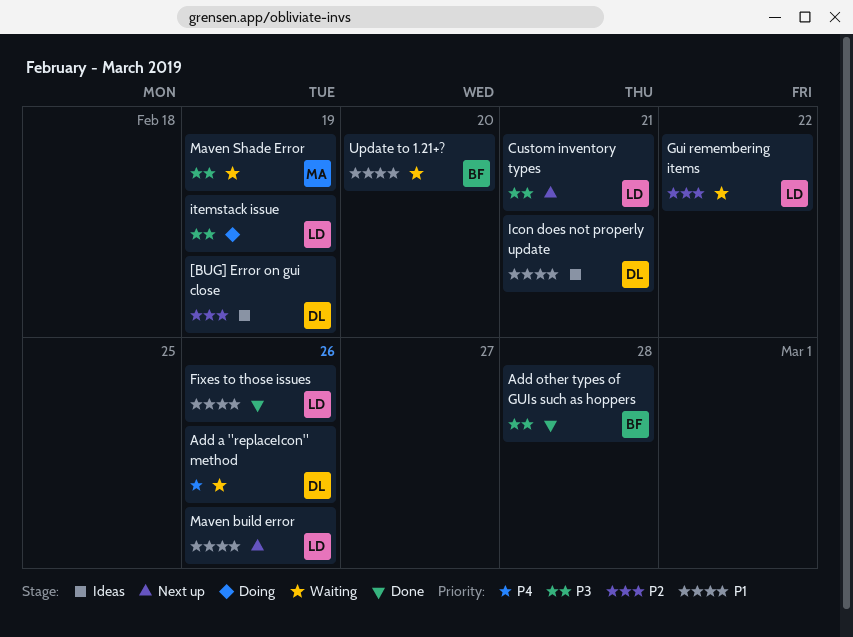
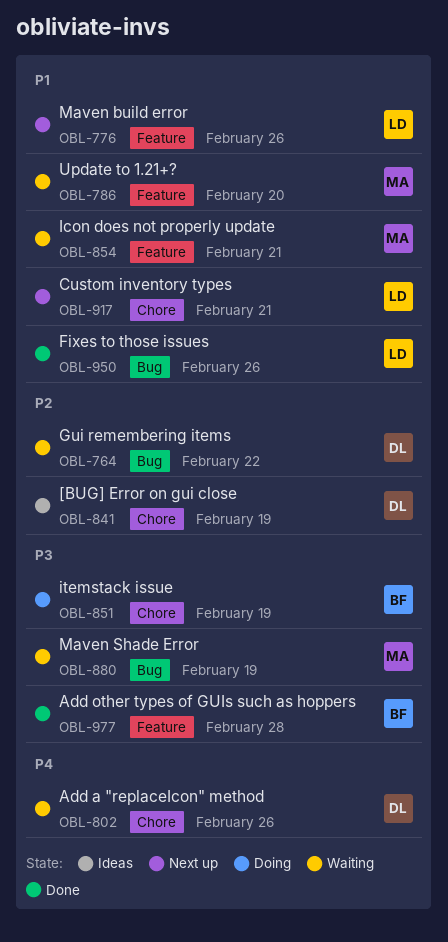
Custom inventory types, priority: P3 -> P1
Gui remembering items, owner: LD -> DL
Icon does not properly update, status: Ideas -> Waiting
Icon does not properly update, owner: DL -> MA
itemstack issue, owner: LD -> BF
Update to 1.21+?, owner: BF -> MA

